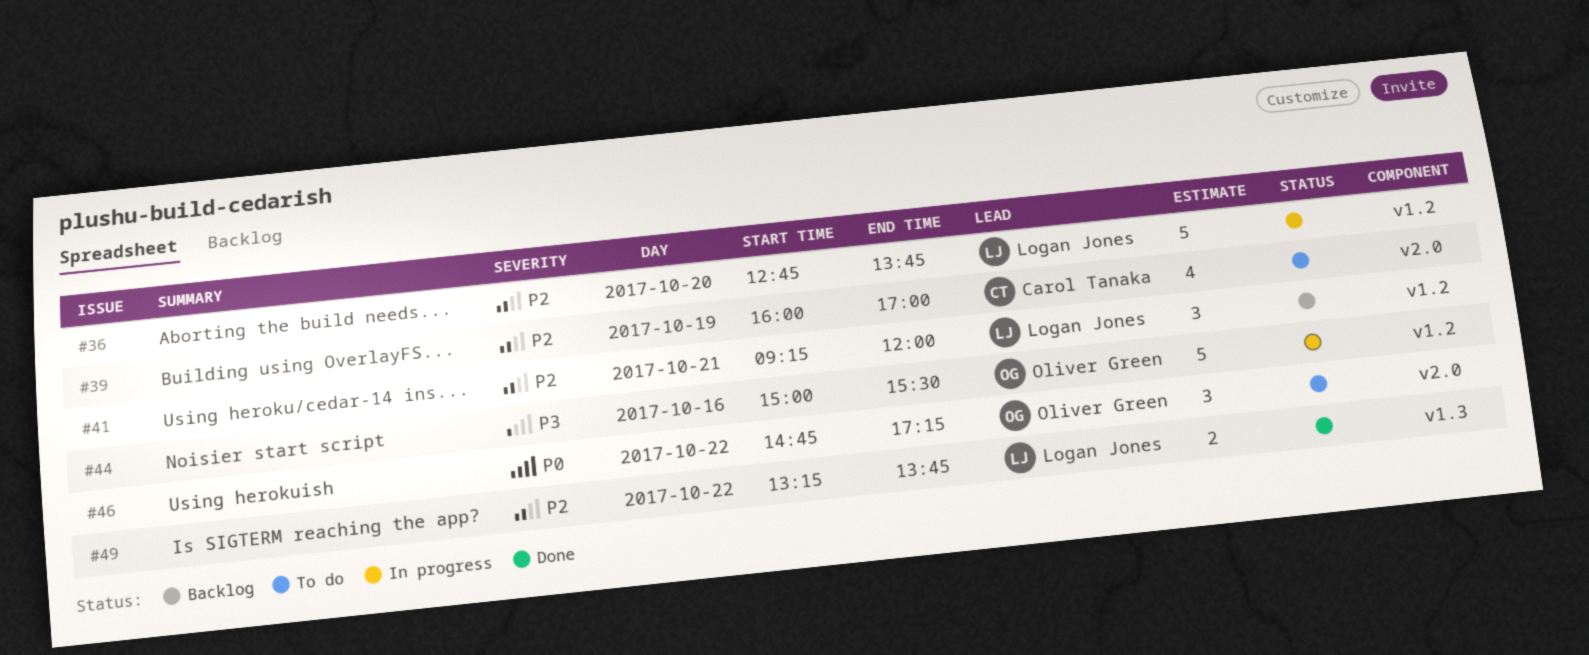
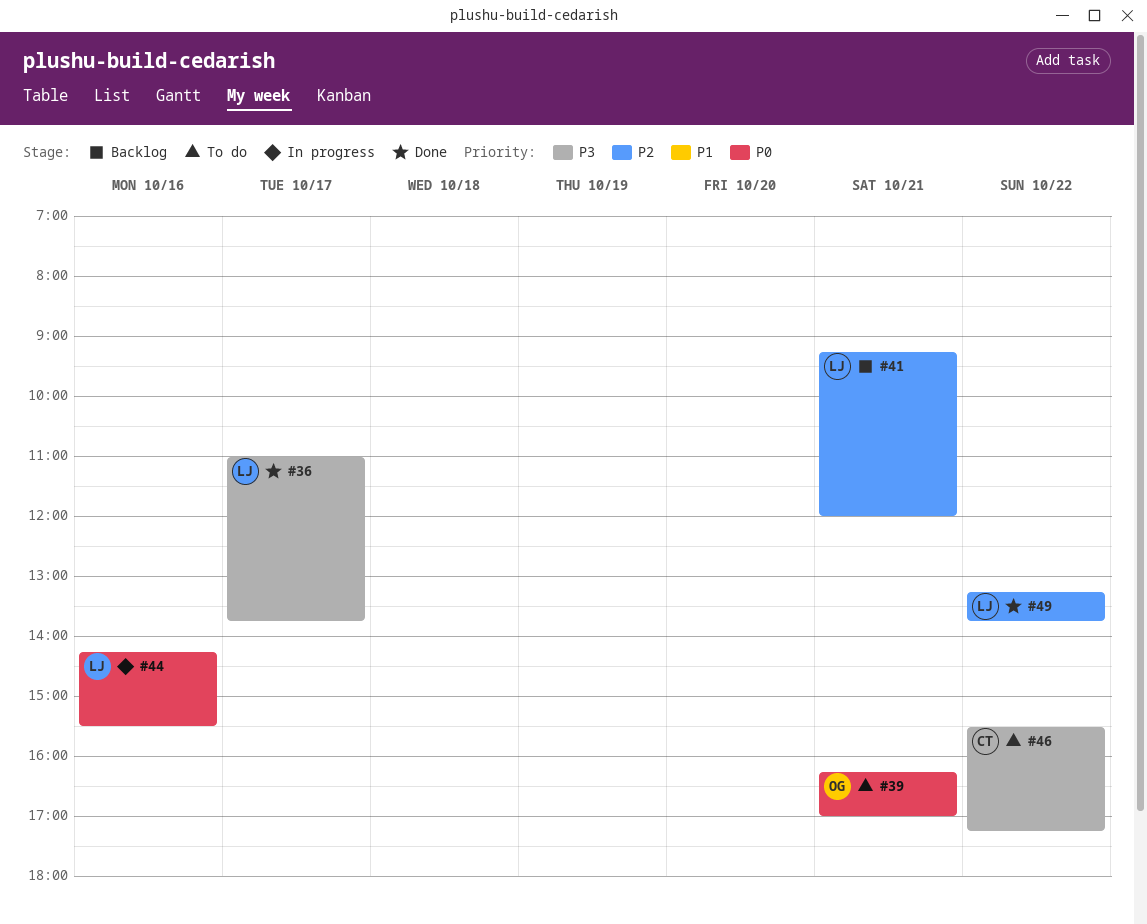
#36, status: In progress -> Done
#36, priority: P2 -> P3
#36, day: Oct 20 -> Oct 17
#36, begins: 12:45 -> 11:00
#39, owner: Carol Tanaka -> Oliver Green
#39, priority: P2 -> P0
#39, day: Oct 19 -> Oct 21
#39, begins: 16:00 -> 16:15
#44, owner: Oliver Green -> Logan Jones
#44, priority: P3 -> P0
#44, begins: 15:00 -> 14:15
#46, owner: Oliver Green -> Carol Tanaka
#46, priority: P0 -> P3
#46, begins: 14:45 -> 15:30

